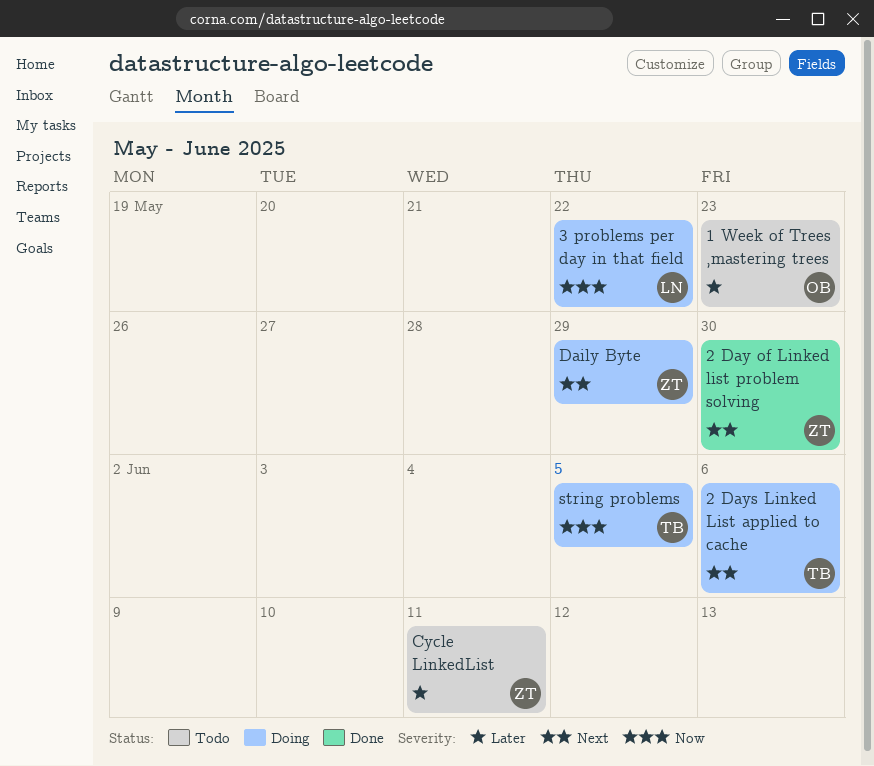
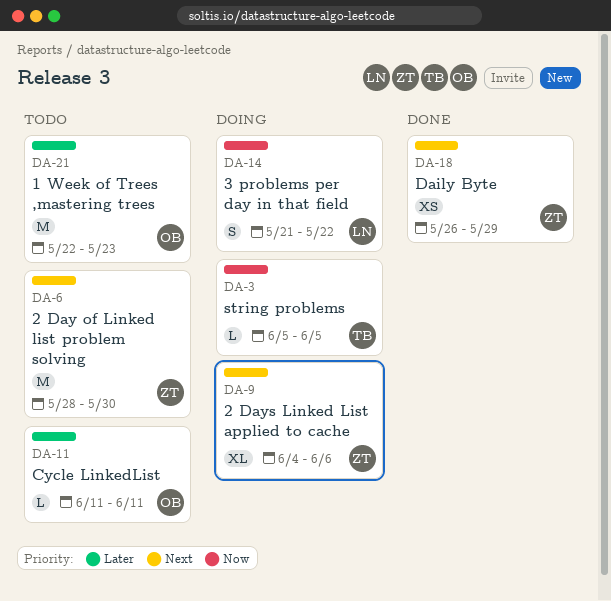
2 Day of Linked list problem solving, status: Done -> Todo
2 Days Linked List applied to cache, owner: TB -> ZT
Cycle LinkedList, owner: ZT -> OB
Daily Byte, status: Doing -> Done

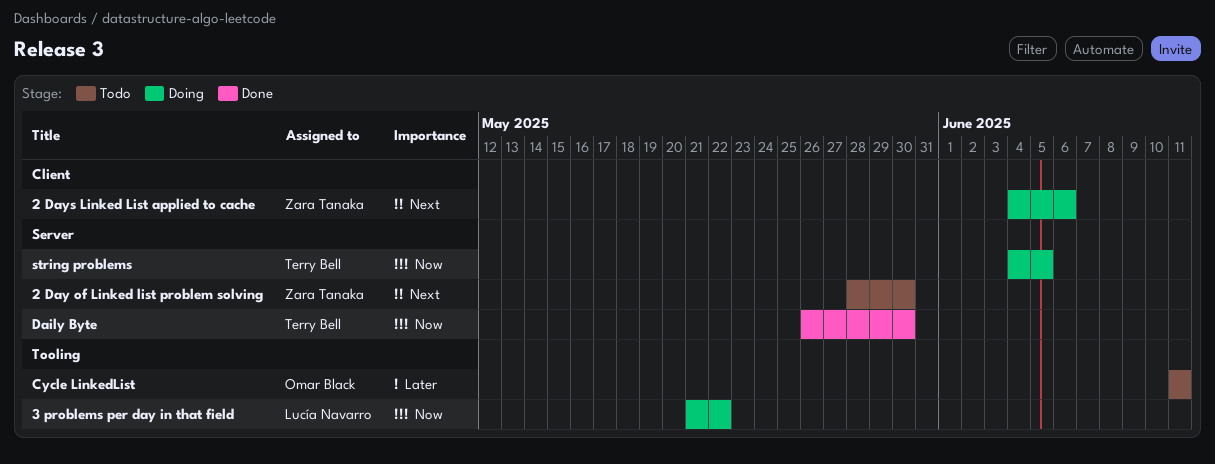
1 Week of Trees ,mastering trees: present -> none
Daily Byte, owner: Zara Tanaka -> Terry Bell
Daily Byte, priority: Next -> Now
Daily Byte, due: May 29 -> May 30
string problems, start: Jun 5 -> Jun 4

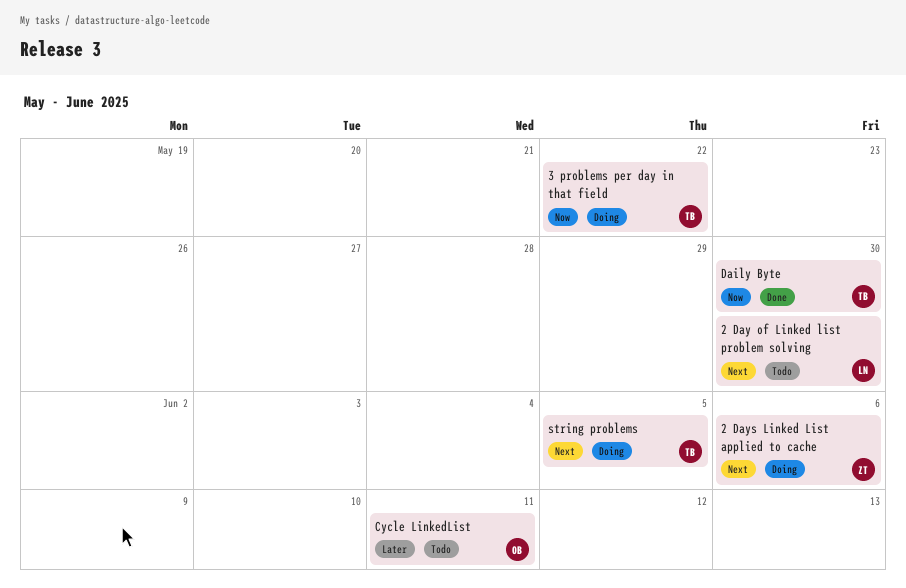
2 Day of Linked list problem solving, owner: Zara Tanaka -> Lucía Navarro
3 problems per day in that field, owner: Lucía Navarro -> Terry Bell
string problems, priority: Now -> Next

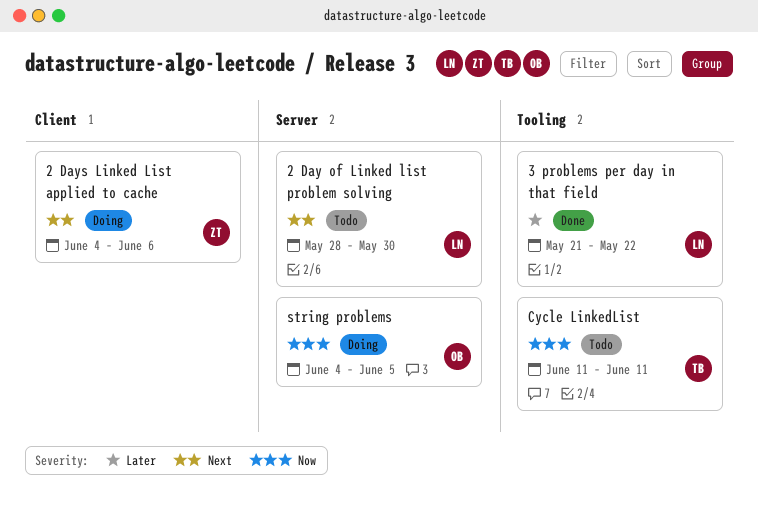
3 problems per day in that field, status: Doing -> Done
3 problems per day in that field, owner: TB -> LN
3 problems per day in that field, priority: Now -> Later
Cycle LinkedList, owner: OB -> TB
Cycle LinkedList, priority: Later -> Now
Daily Byte: present -> none
string problems, owner: TB -> OB
string problems, priority: Next -> Now

